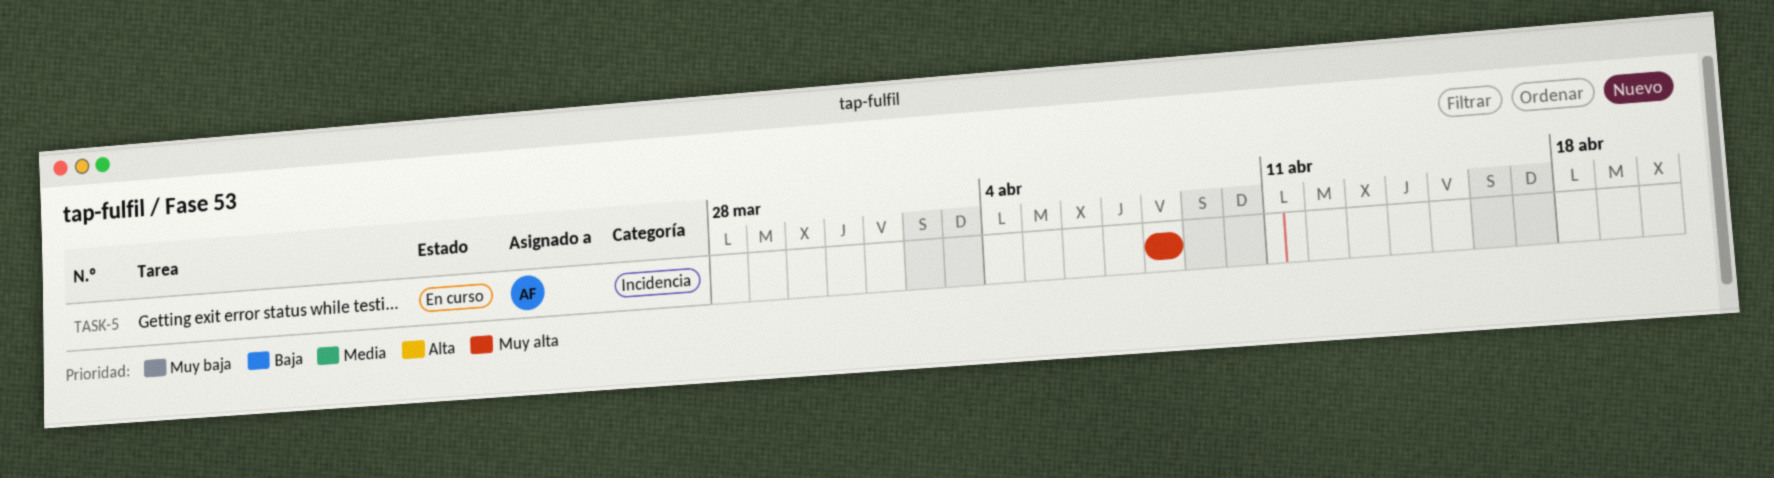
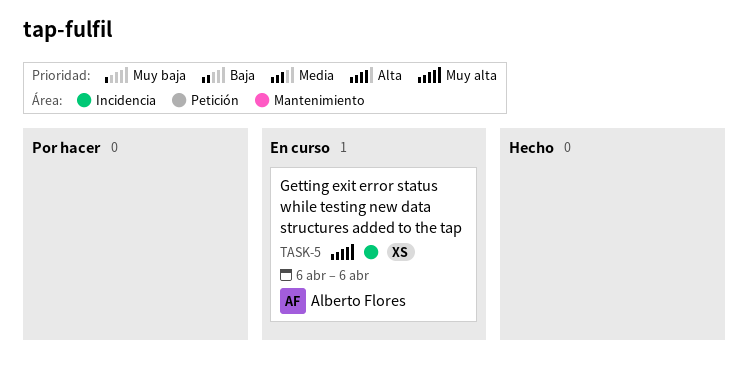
TASK-5, start: Apr 8 -> Apr 6
TASK-5, due: Apr 8 -> Apr 6

